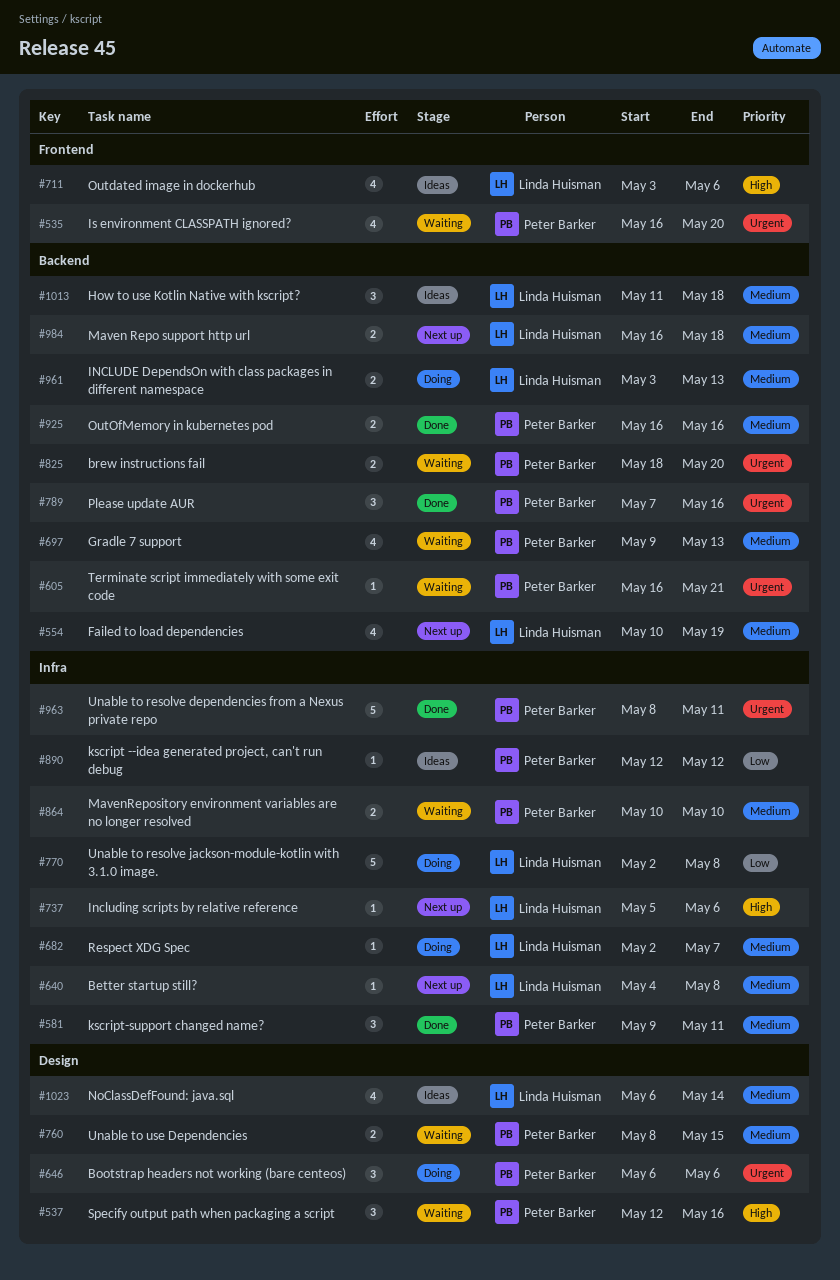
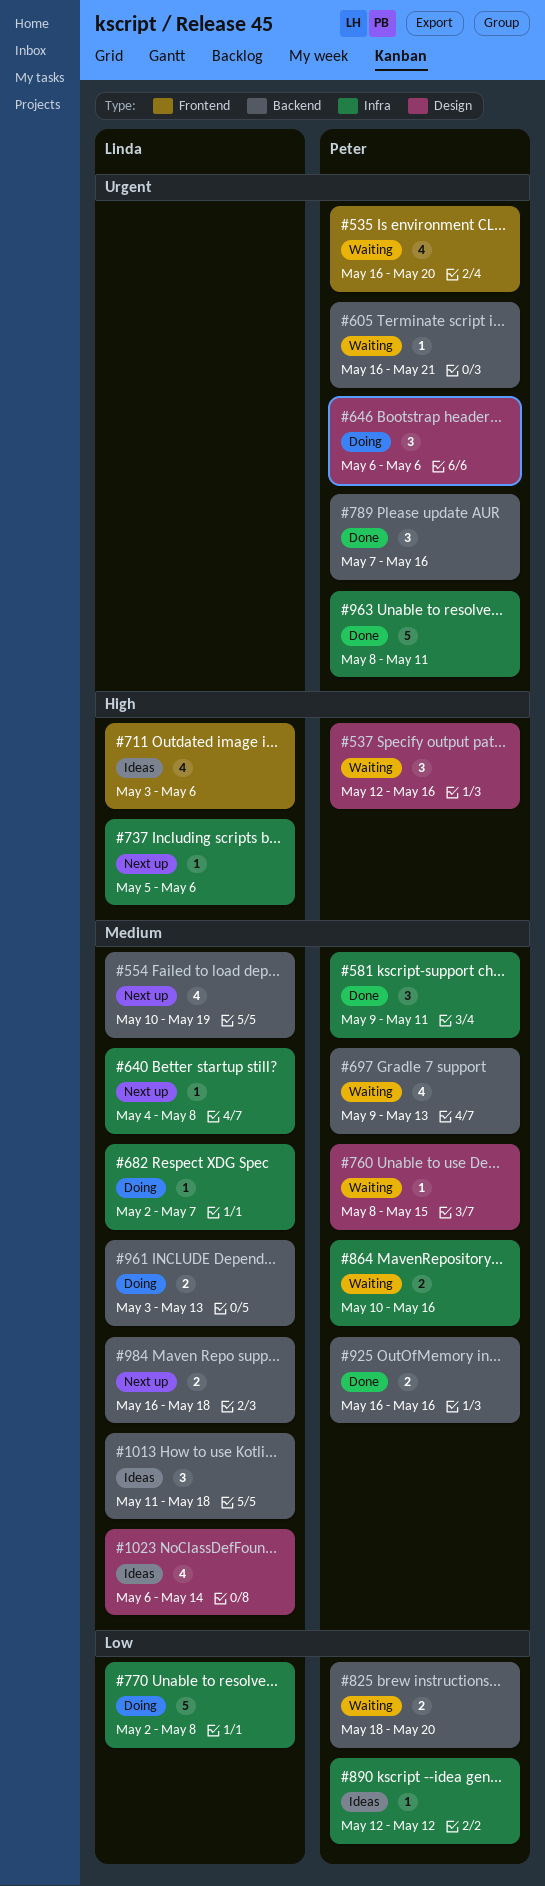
#760, estimate: 2 -> 1
#825, priority: Urgent -> Low
#864, due: May 10 -> May 16

